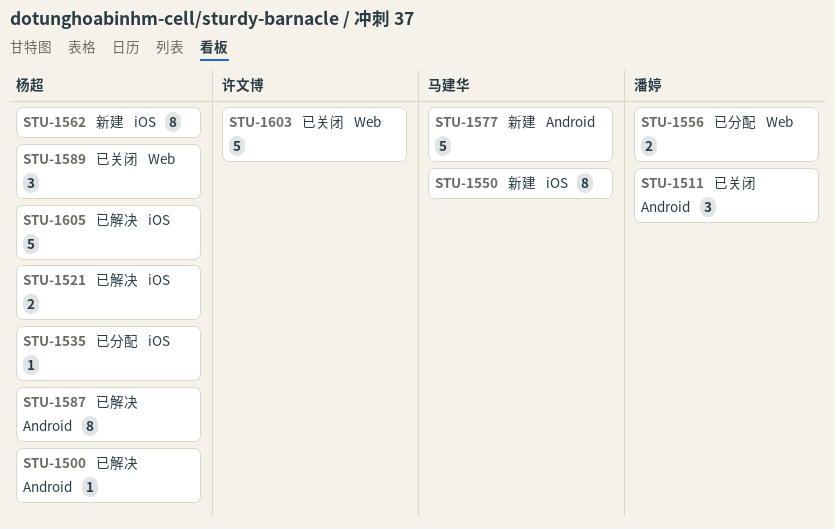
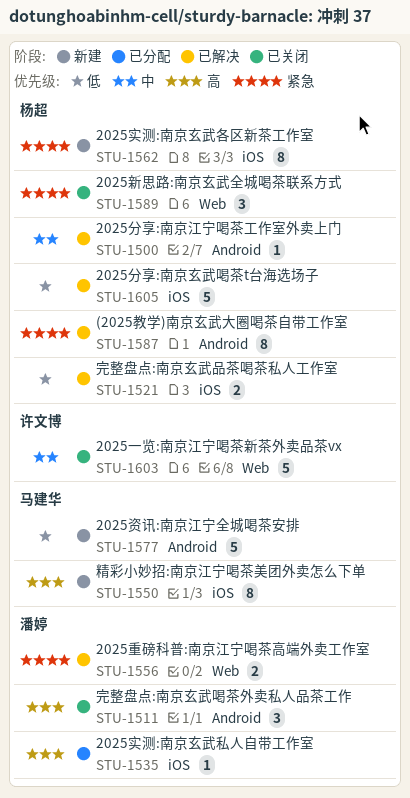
STU-1535, owner: 杨超 -> 潘婷
STU-1556, status: 已分配 -> 已解决

